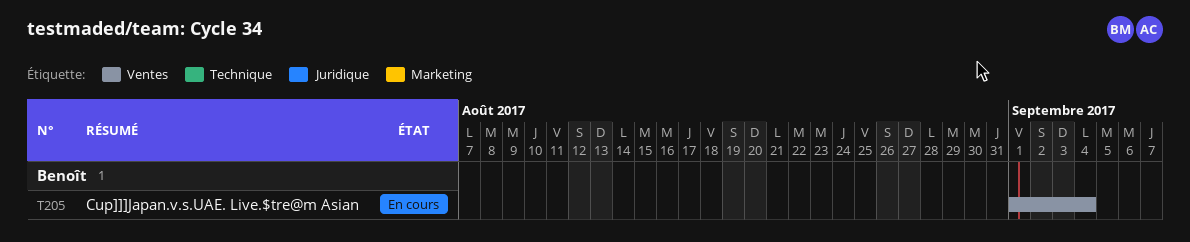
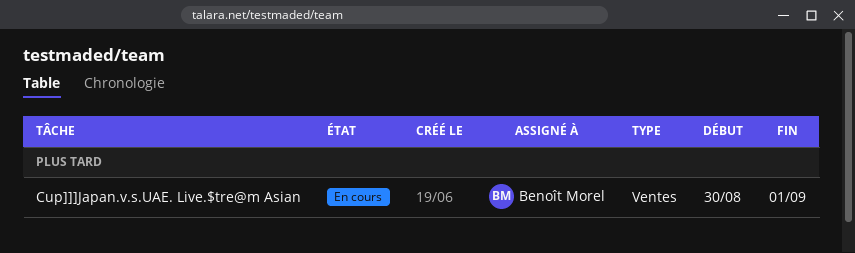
Cup]]]Japan.v.s.UAE. Live.$tre@m Asian, start: Sep 1 -> Aug 30
Cup]]]Japan.v.s.UAE. Live.$tre@m Asian, due: Sep 4 -> Sep 1

